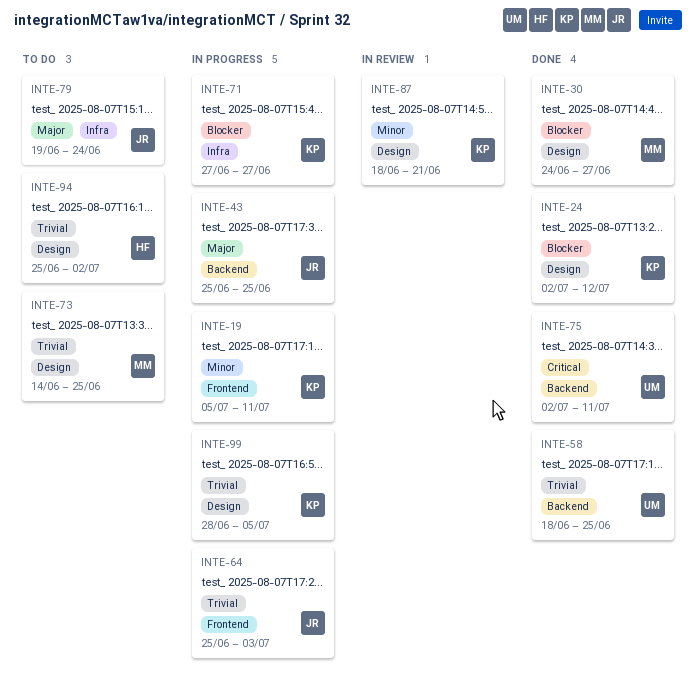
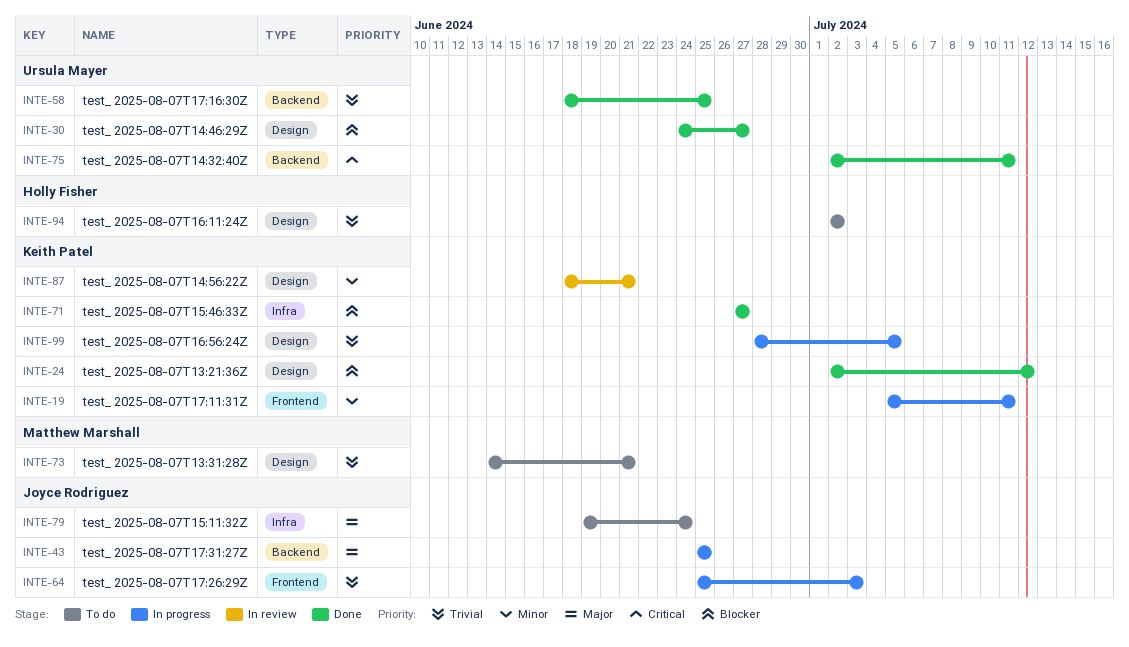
INTE-30, owner: Matthew Marshall -> Ursula Mayer
INTE-71, status: In progress -> Done
INTE-73, due: Jun 25 -> Jun 21
INTE-94, start: Jun 25 -> Jul 2

